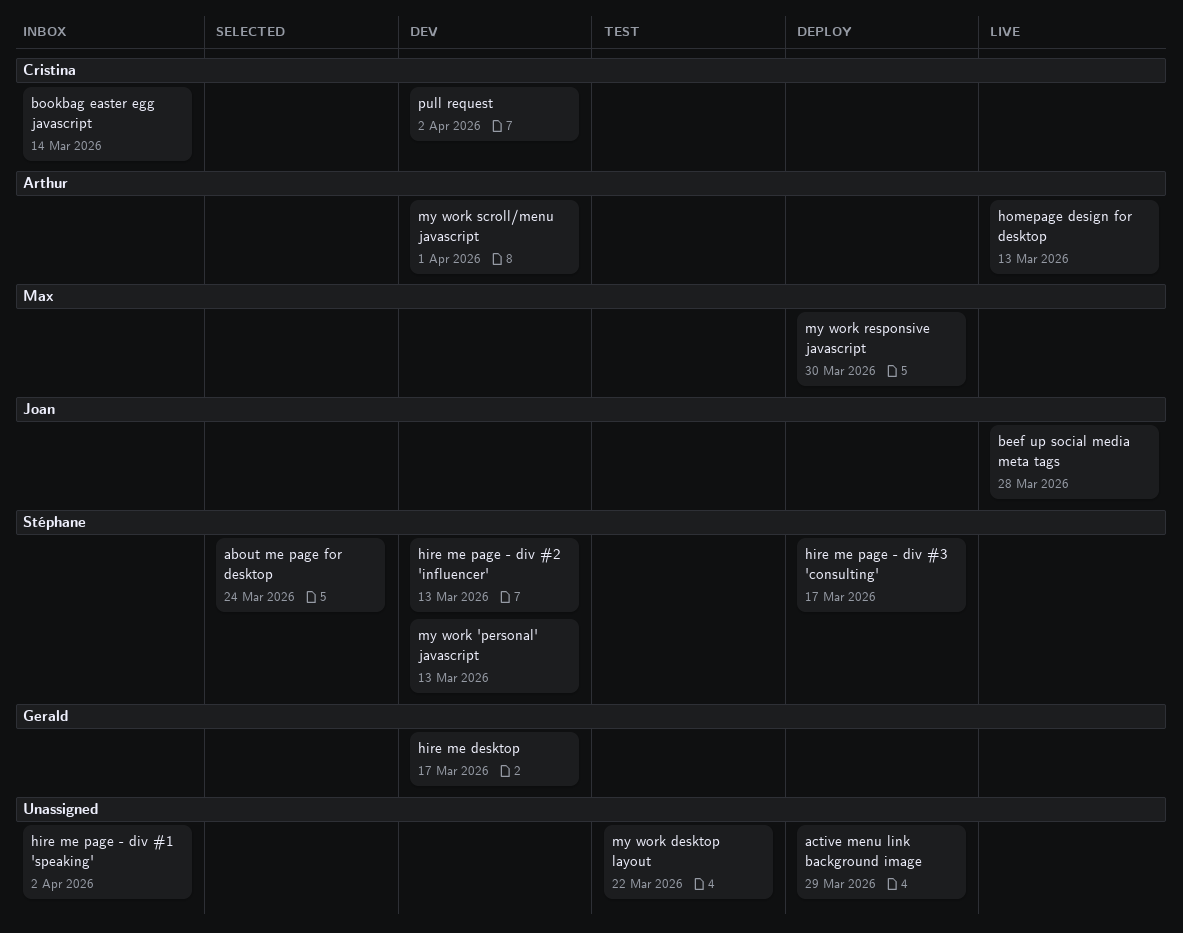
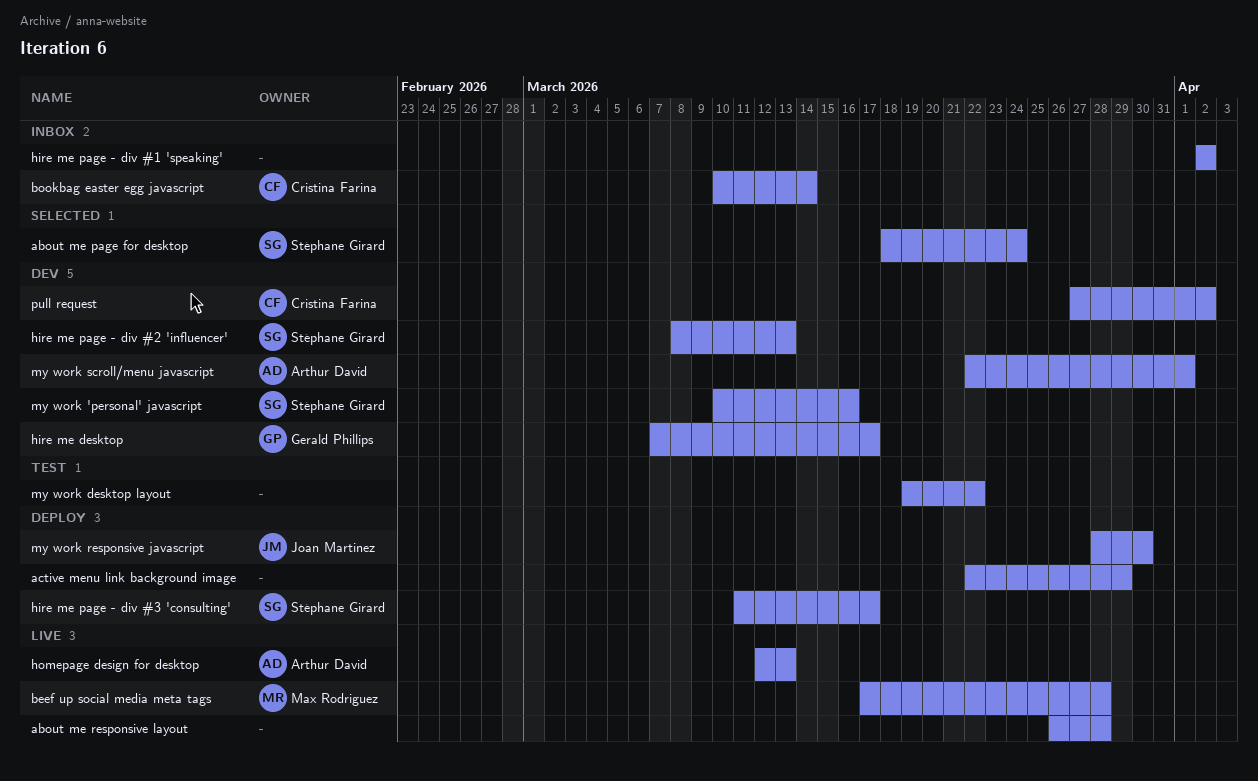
about me responsive layout: none -> present
beef up social media meta tags, owner: Joan Martinez -> Max Rodriguez
my work 'personal' javascript, due: Mar 13 -> Mar 16
my work responsive javascript, owner: Max Rodriguez -> Joan Martinez

